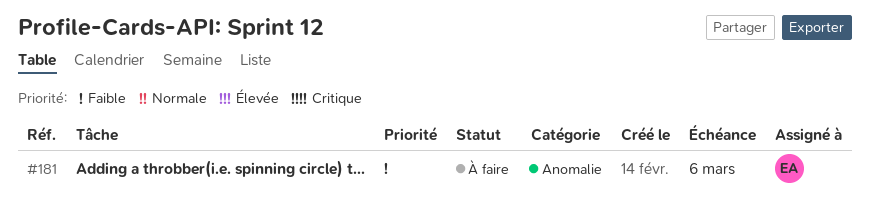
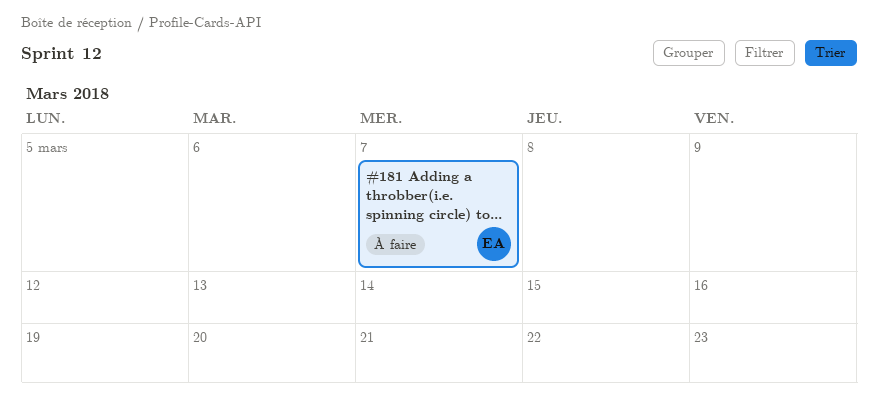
#181, due: Mar 6 -> Mar 7

